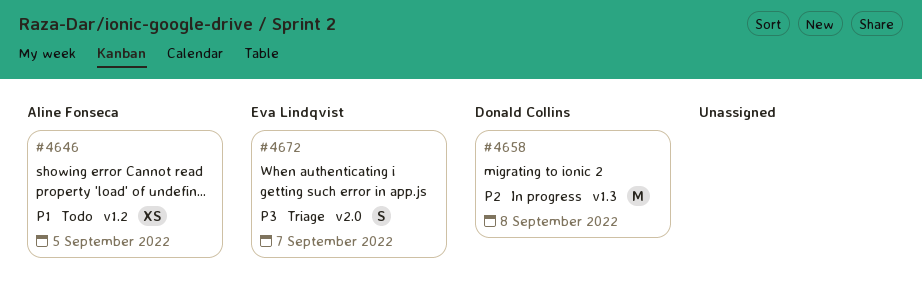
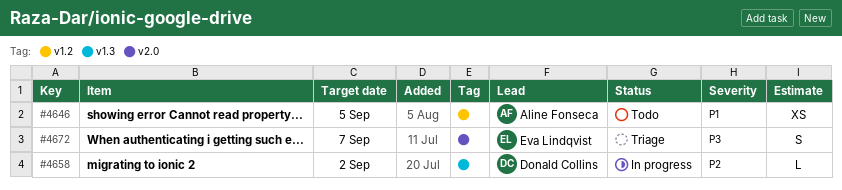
#4658, estimate: M -> L
#4658, due: Sep 8 -> Sep 2

